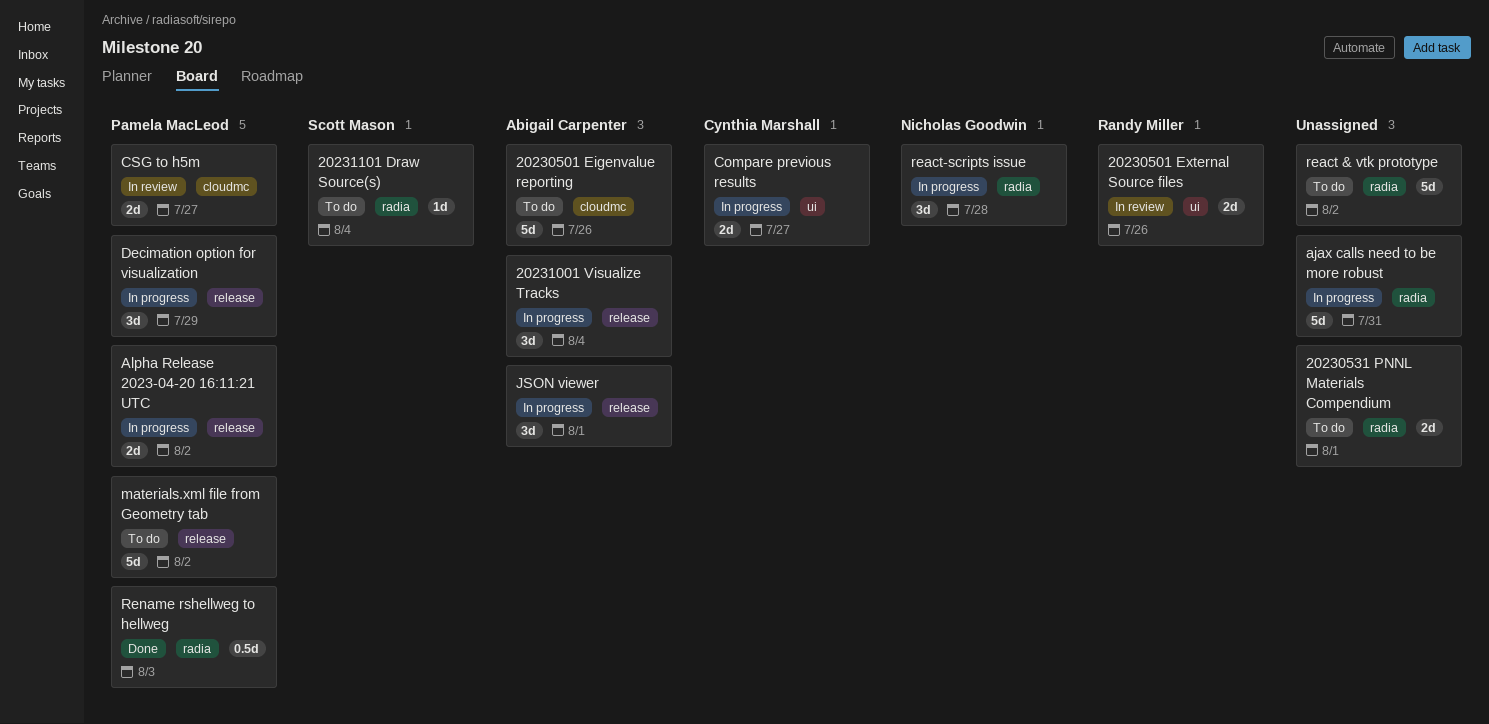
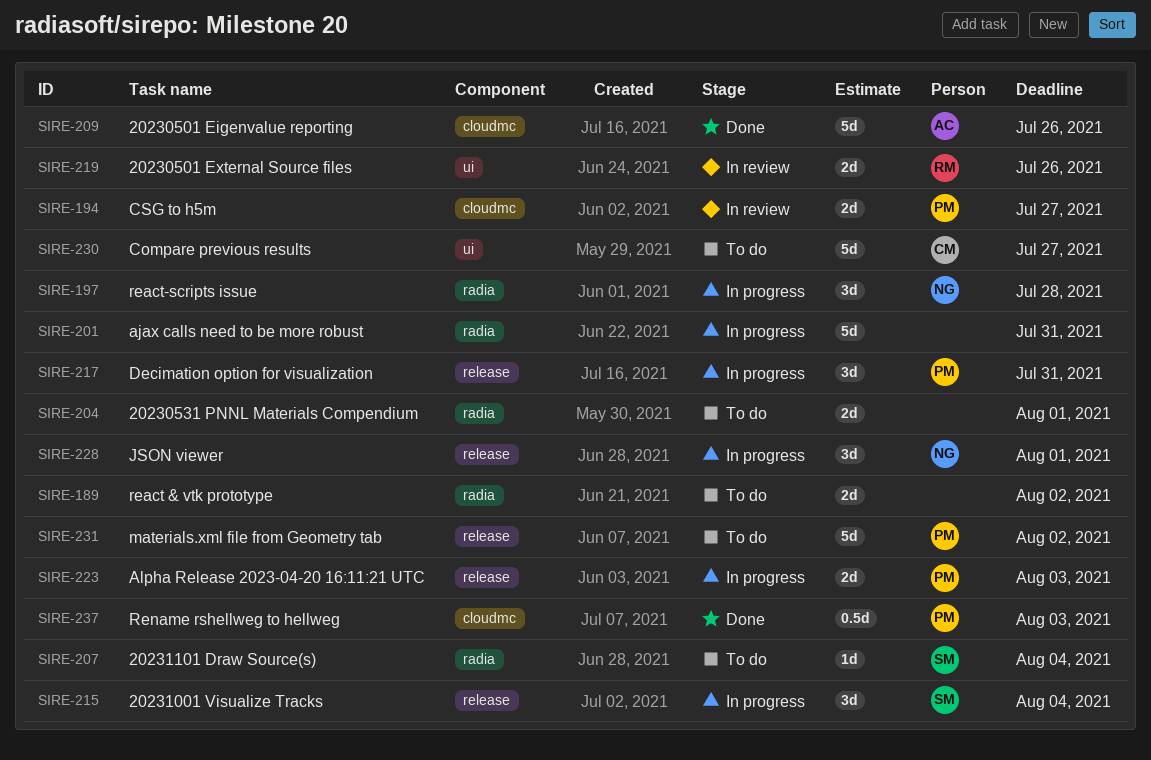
20230501 Eigenvalue reporting, status: To do -> Done
20231001 Visualize Tracks, owner: Abigail Carpenter -> Scott Mason
Alpha Release 2023-04-20 16:11:21 UTC, due: Aug 2 -> Aug 3
Compare previous results, status: In progress -> To do
Compare previous results, estimate: 2d -> 5d
Decimation option for visualization, due: Jul 29 -> Jul 31
JSON viewer, owner: Abigail Carpenter -> Nicholas Goodwin
react & vtk prototype, estimate: 5d -> 2d
Rename rshellweg to hellweg, label: radia -> cloudmc

